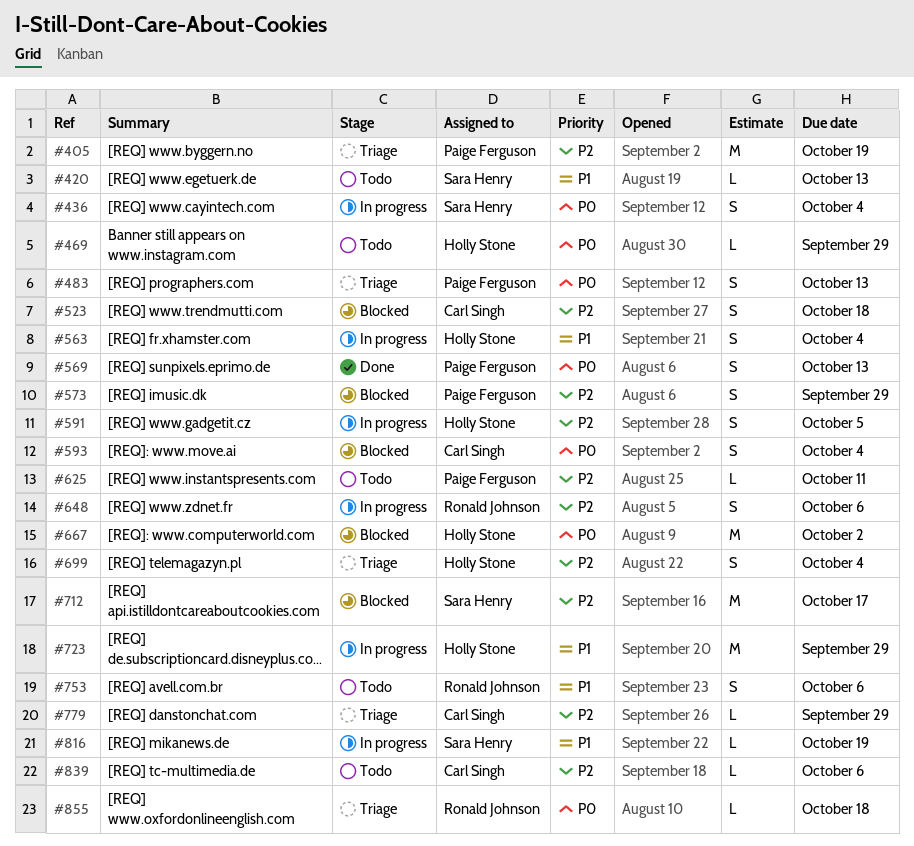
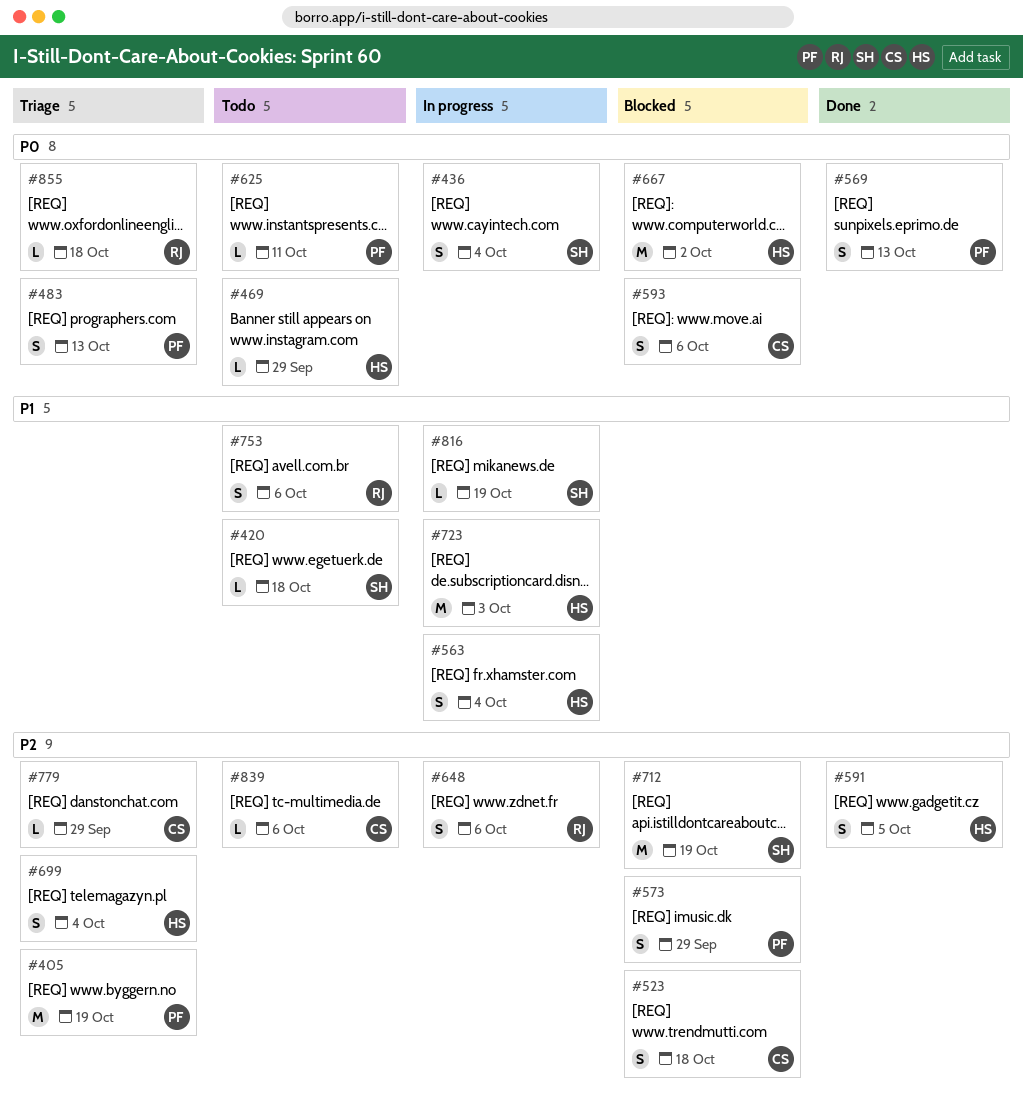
#420, due: Oct 13 -> Oct 18
#591, status: In progress -> Done
#593, due: Oct 4 -> Oct 6
#625, priority: P2 -> P0
#712, due: Oct 17 -> Oct 19
#723, due: Sep 29 -> Oct 3

